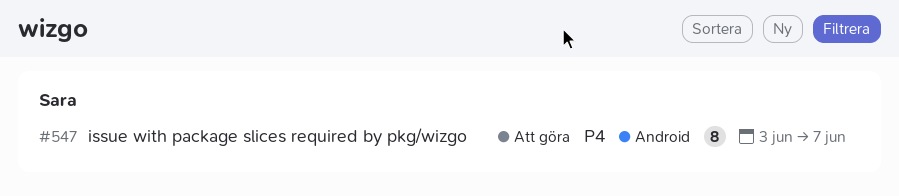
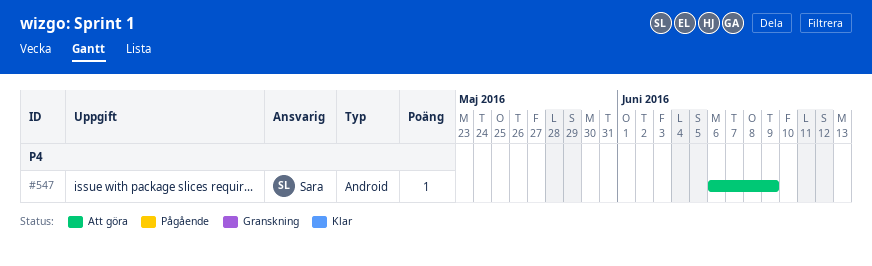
#547, estimate: 8 -> 1
#547, start: Jun 3 -> Jun 6
#547, due: Jun 7 -> Jun 9

